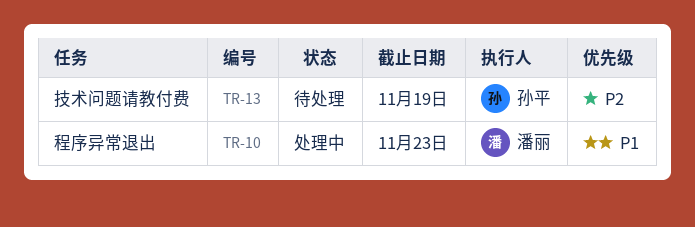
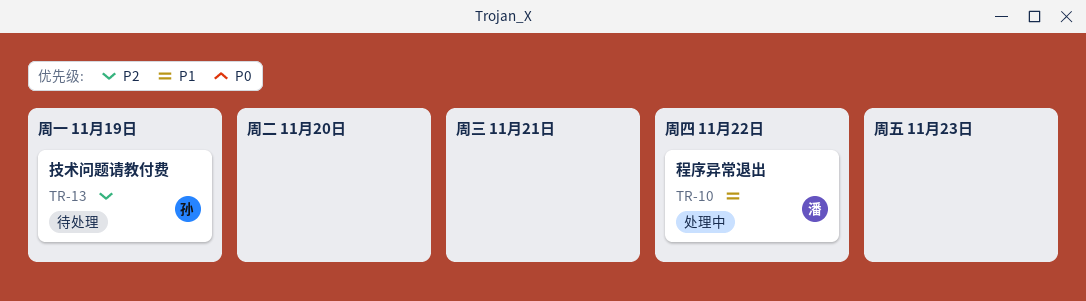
TR-10, due: Nov 23 -> Nov 22

